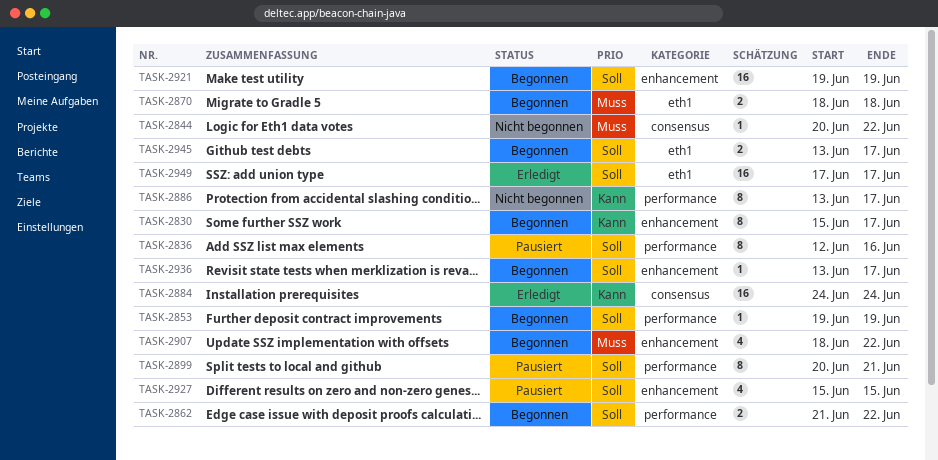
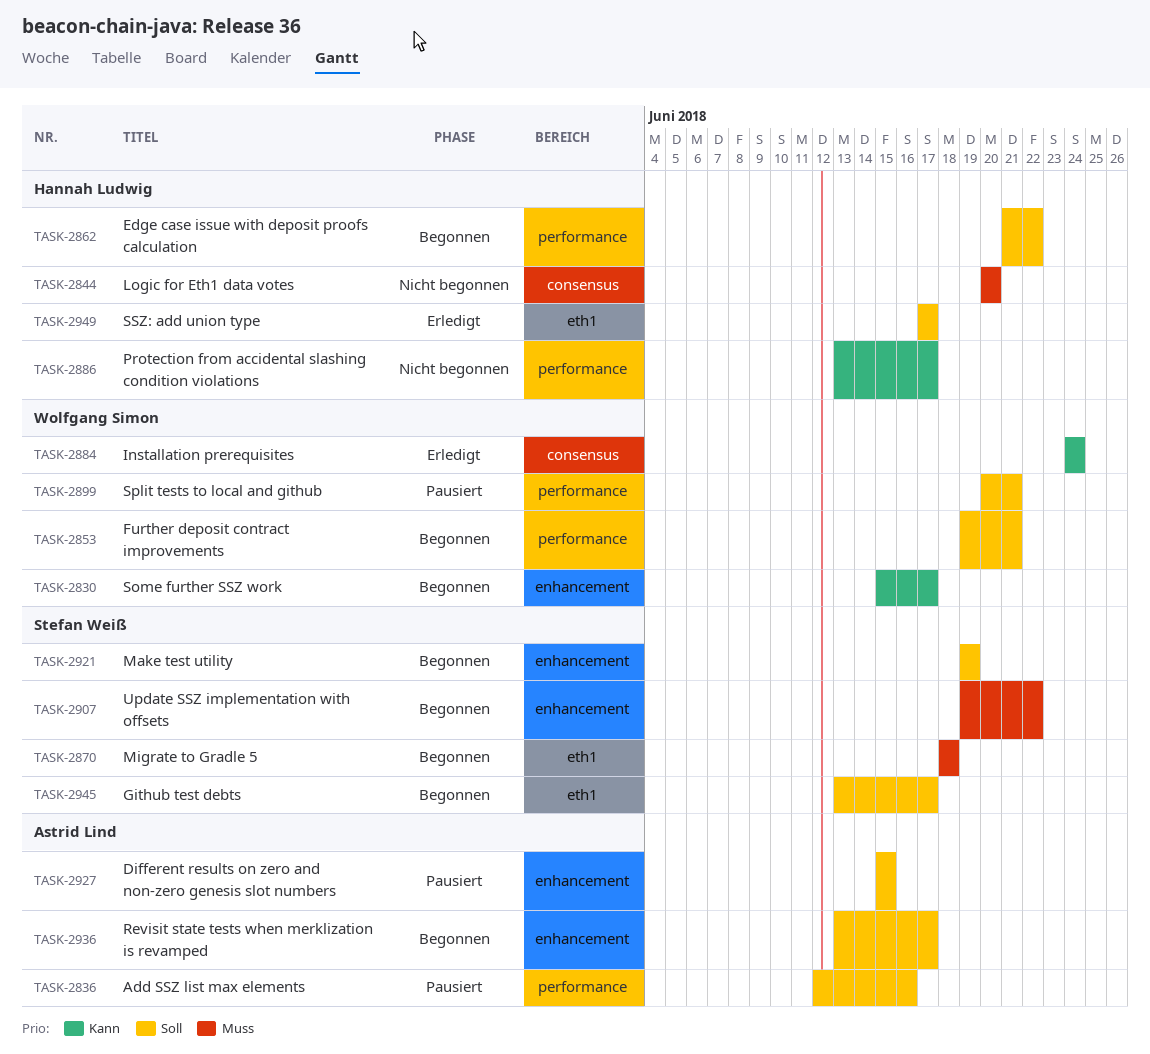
TASK-2844, due: Jun 22 -> Jun 20
TASK-2853, due: Jun 19 -> Jun 21
TASK-2907, start: Jun 18 -> Jun 19

